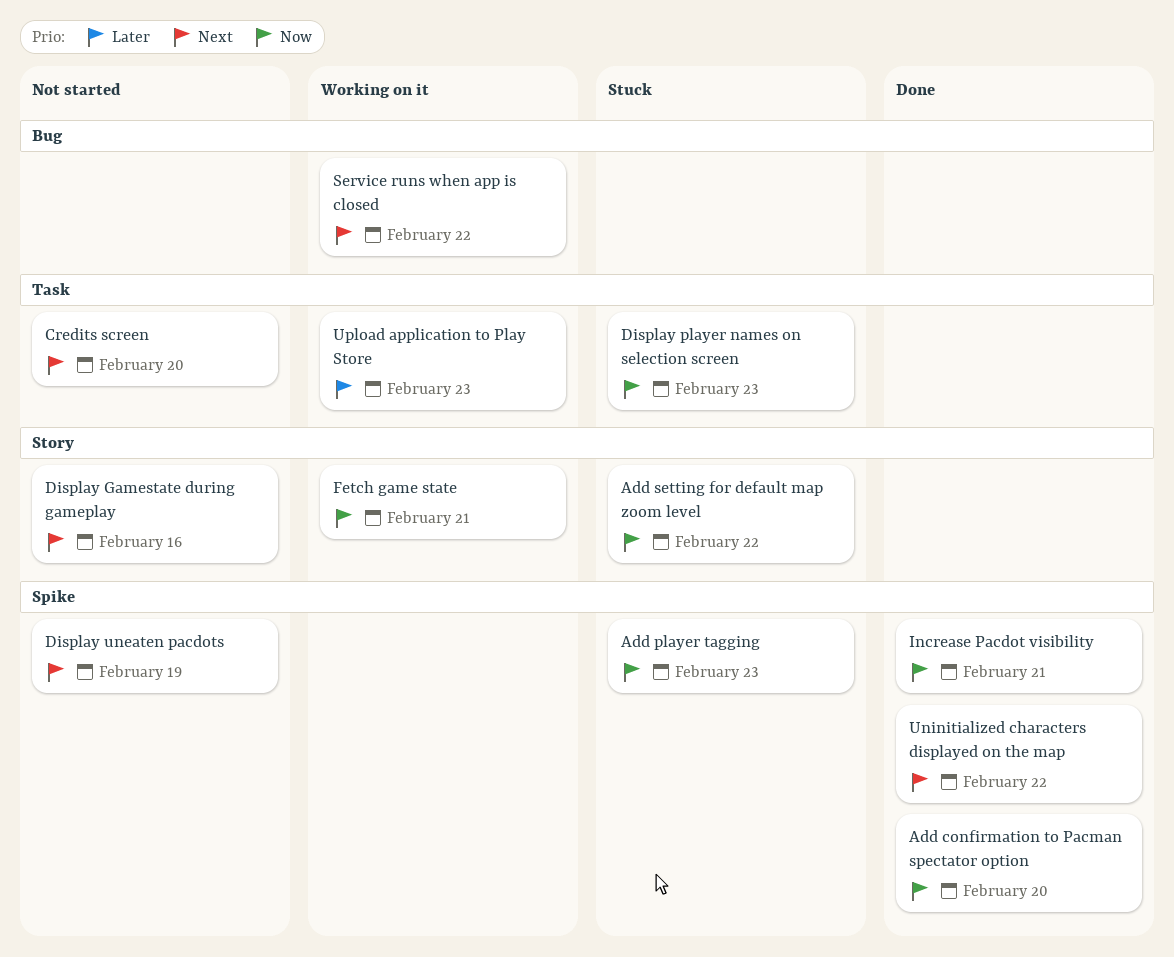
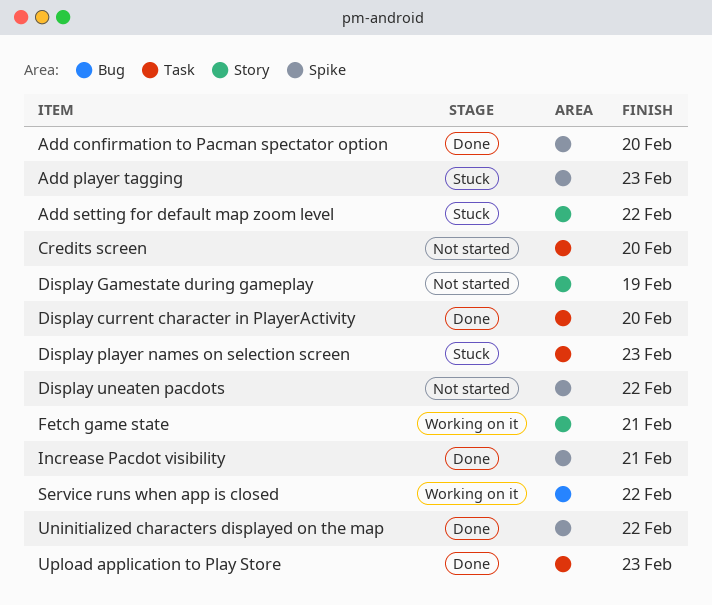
Display current character in PlayerActivity: none -> present
Display Gamestate during gameplay, due: Feb 16 -> Feb 19
Display uneaten pacdots, due: Feb 19 -> Feb 22
Upload application to Play Store, status: Working on it -> Done

